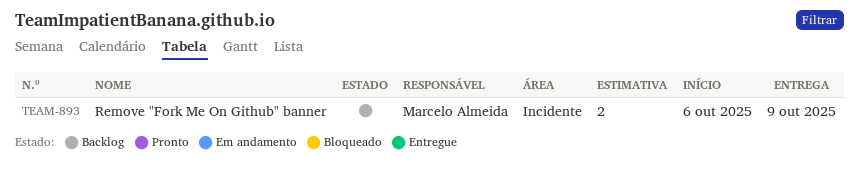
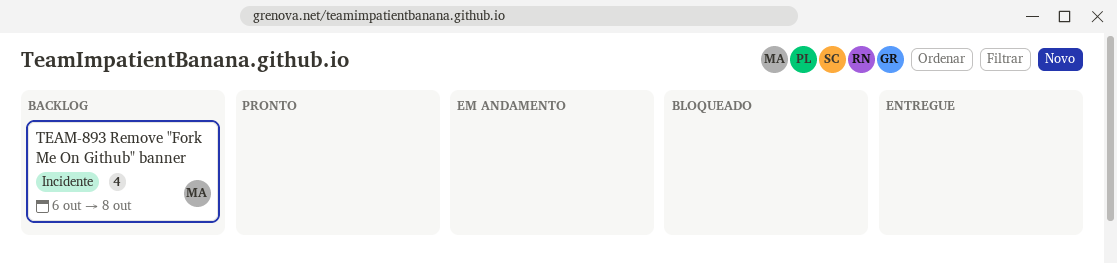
TEAM-893, estimate: 2 -> 4
TEAM-893, due: Oct 9 -> Oct 8

